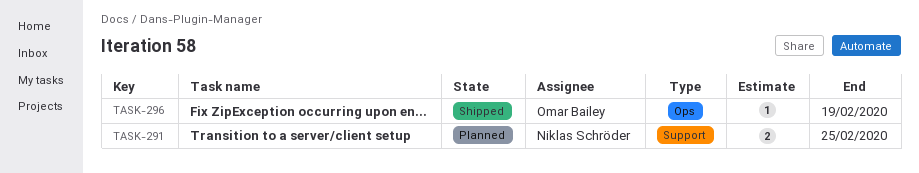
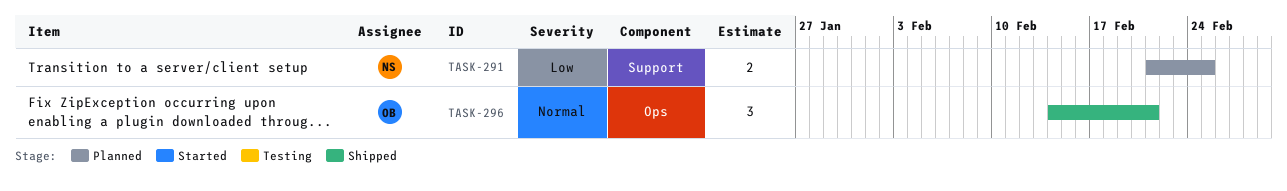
TASK-296, estimate: 1 -> 3
TASK-296, due: Feb 19 -> Feb 21

